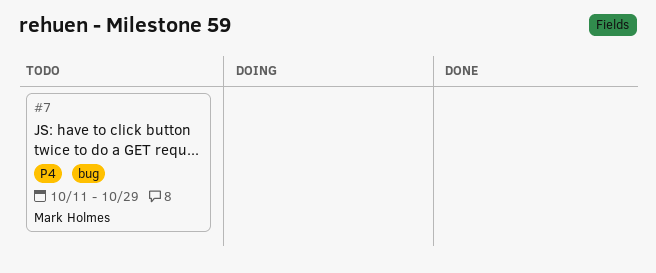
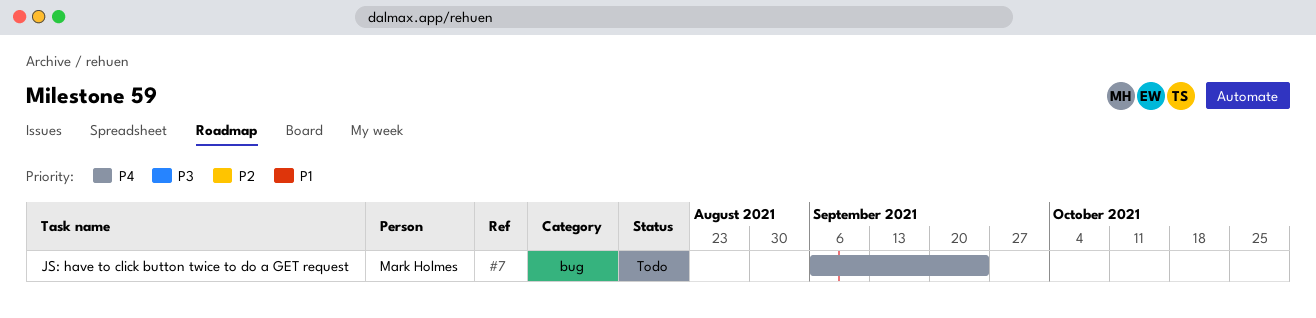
#7, start: Oct 11 -> Sep 6
#7, due: Oct 29 -> Sep 24

